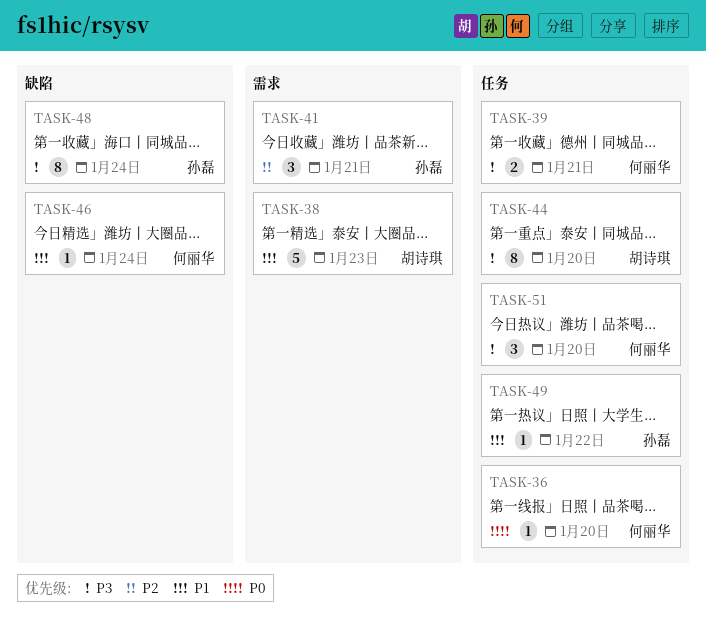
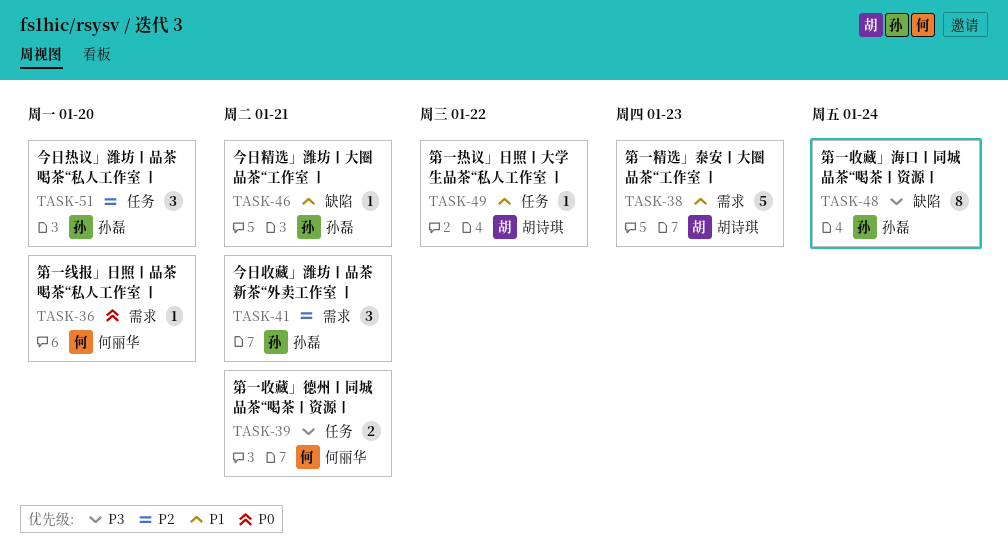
TASK-36, label: 任务 -> 需求
TASK-44: present -> none
TASK-46, owner: 何丽华 -> 孙磊
TASK-46, due: Jan 24 -> Jan 21
TASK-49, owner: 孙磊 -> 胡诗琪
TASK-51, owner: 何丽华 -> 孙磊
TASK-51, priority: P3 -> P2

